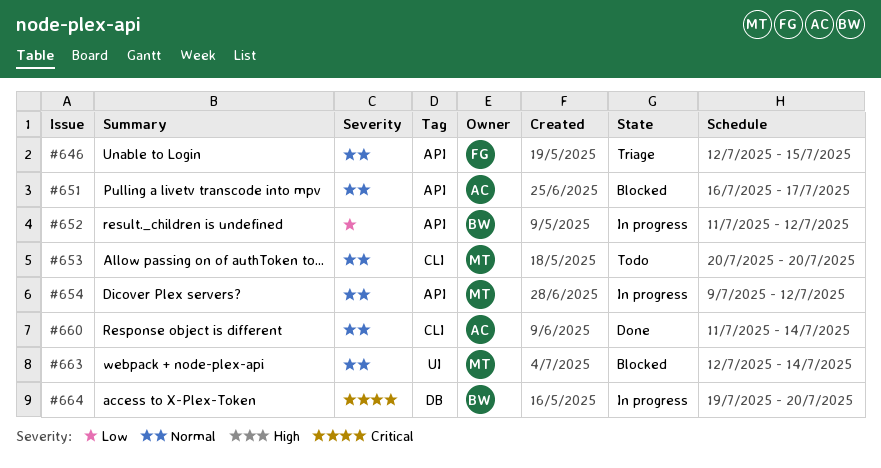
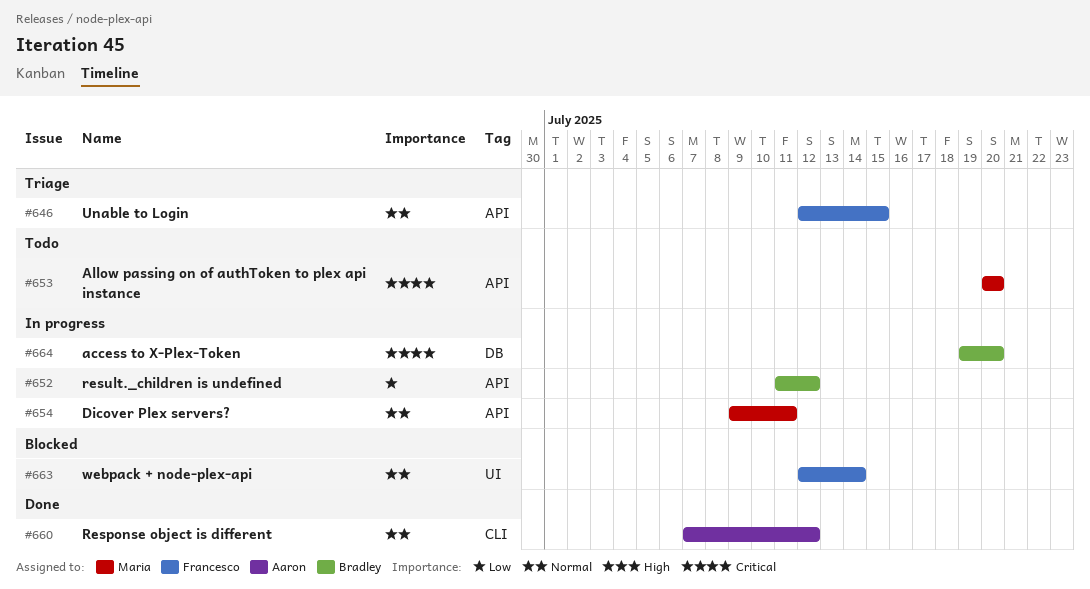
#651: present -> none
#653, priority: Normal -> Critical
#653, label: CLI -> API
#654, due: Jul 12 -> Jul 11
#660, start: Jul 11 -> Jul 7
#660, due: Jul 14 -> Jul 12
#663, owner: Maria -> Francesco

